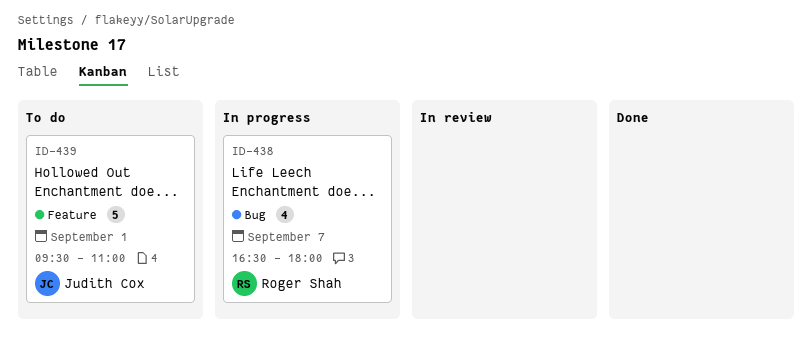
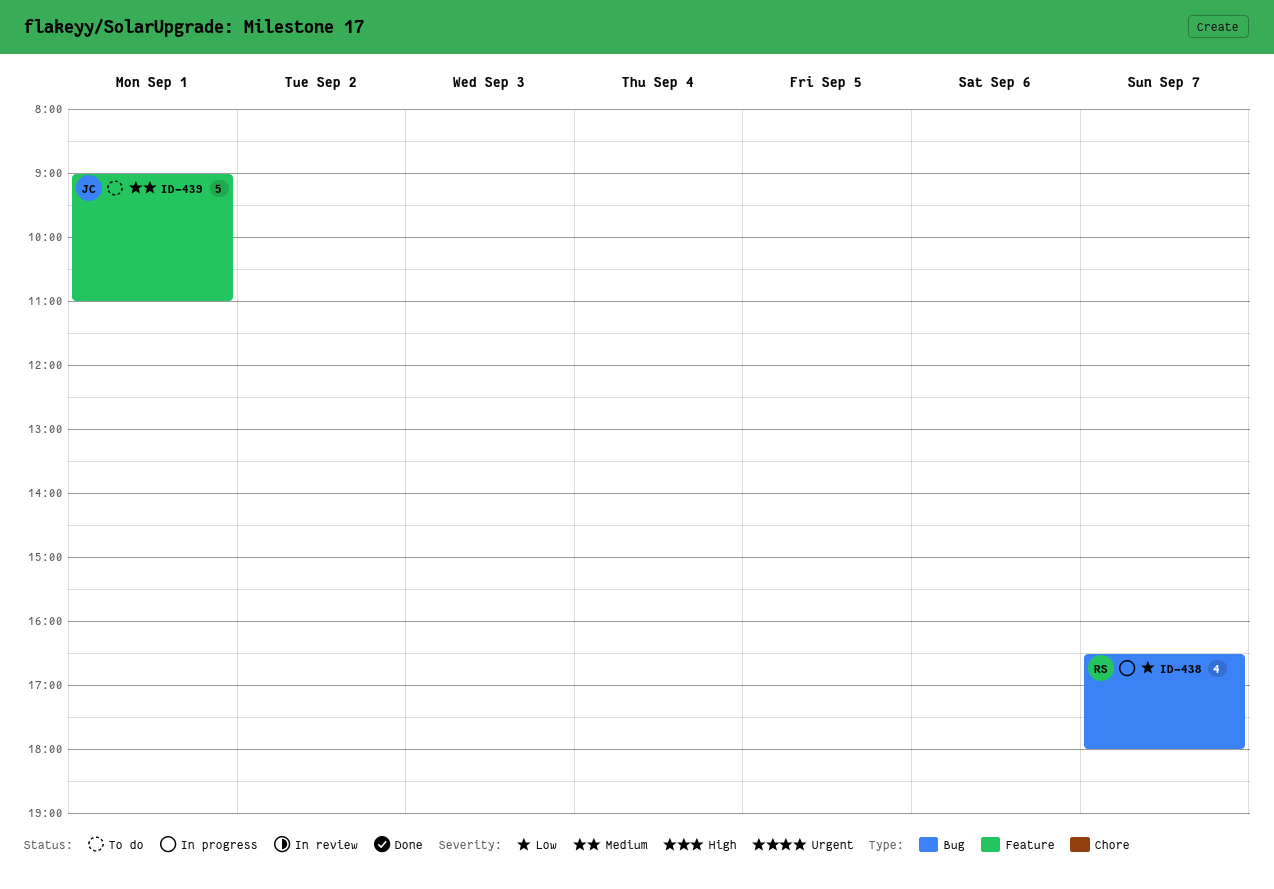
ID-439, begins: 09:30 -> 09:00

